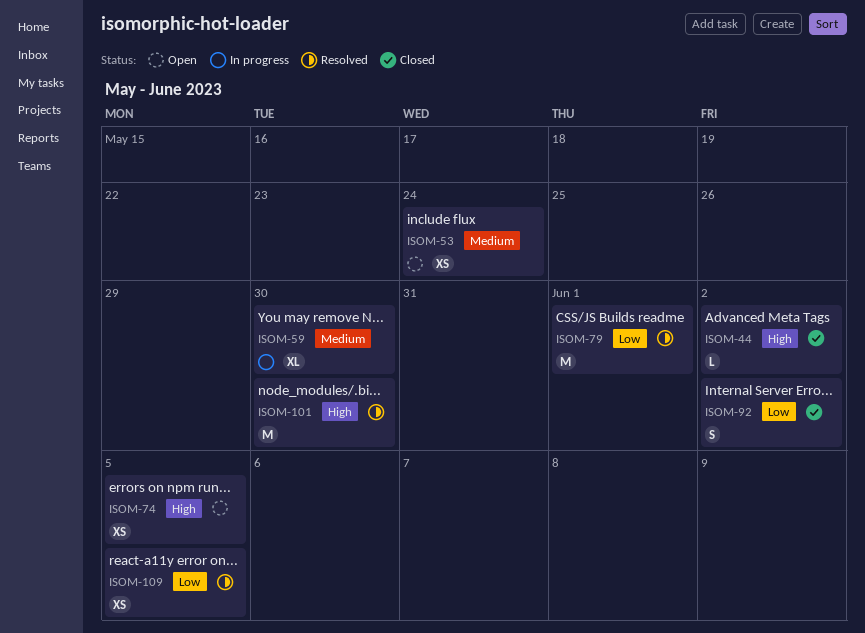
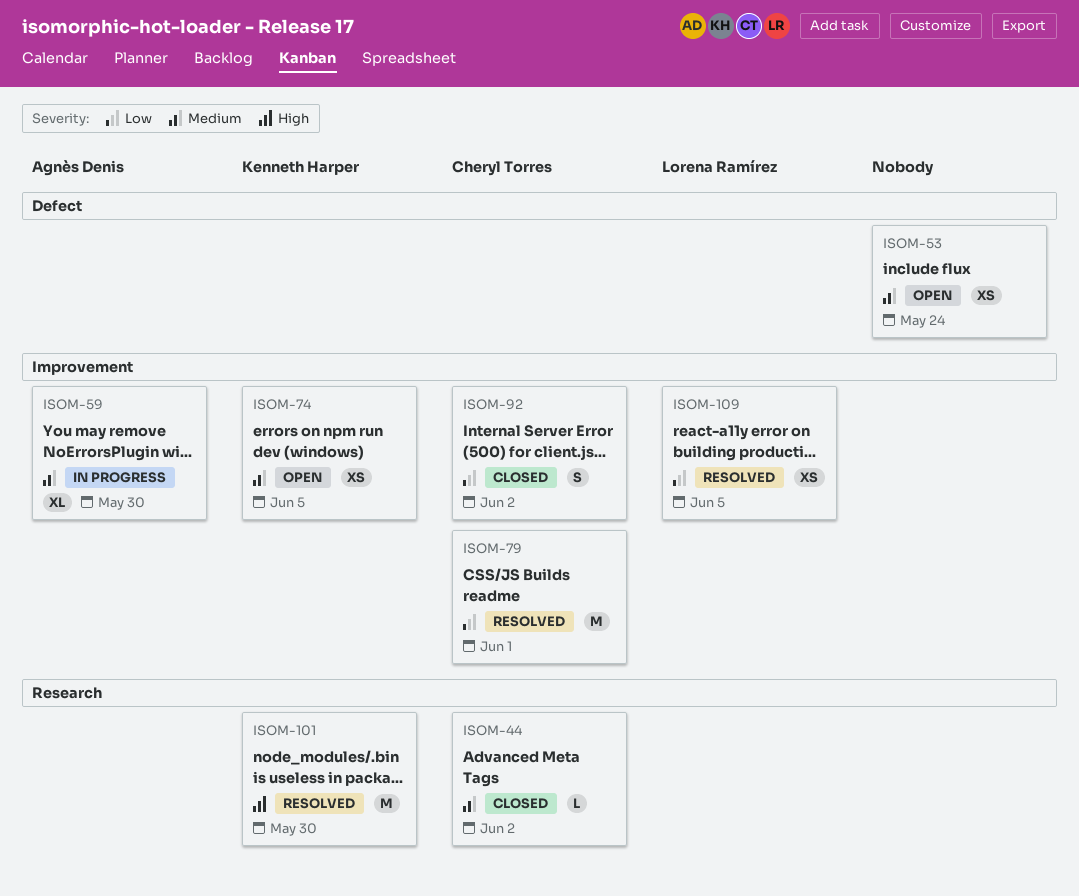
ISOM-44, priority: High -> Medium
ISOM-74, priority: High -> Medium

